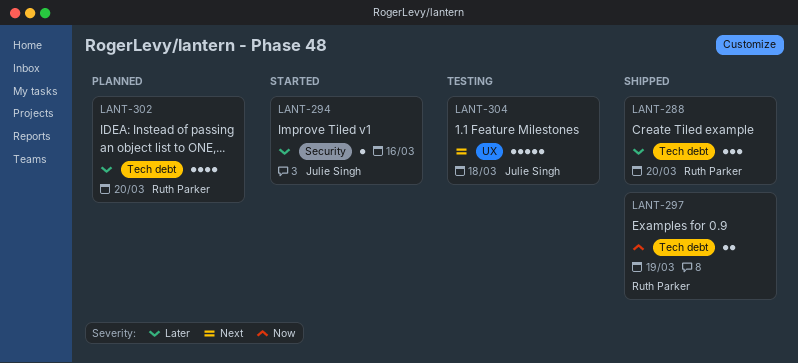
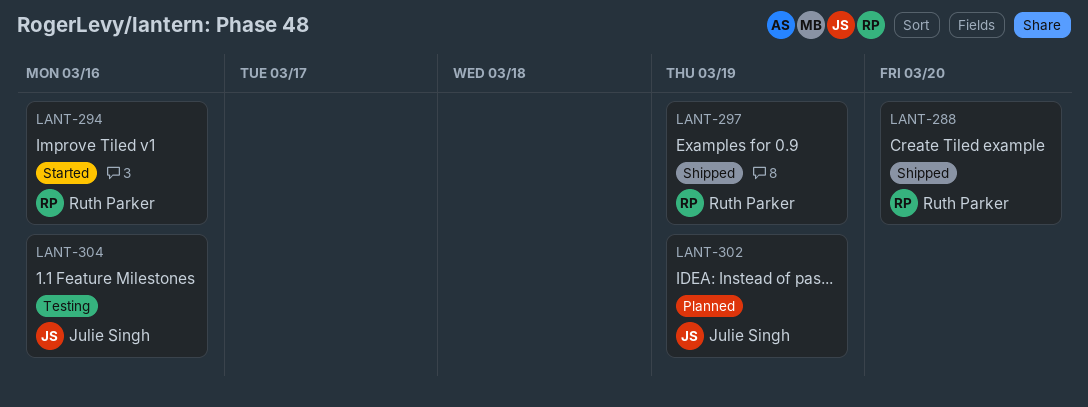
LANT-294, owner: Julie Singh -> Ruth Parker
LANT-302, owner: Ruth Parker -> Julie Singh
LANT-302, due: Mar 20 -> Mar 19
LANT-304, due: Mar 18 -> Mar 16

